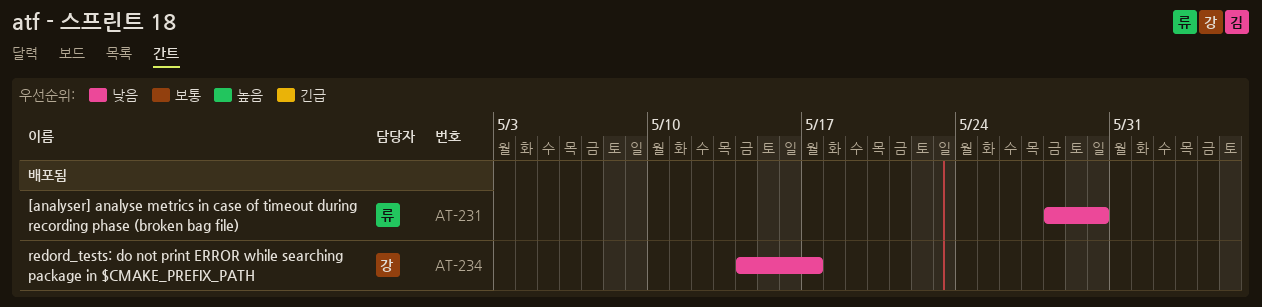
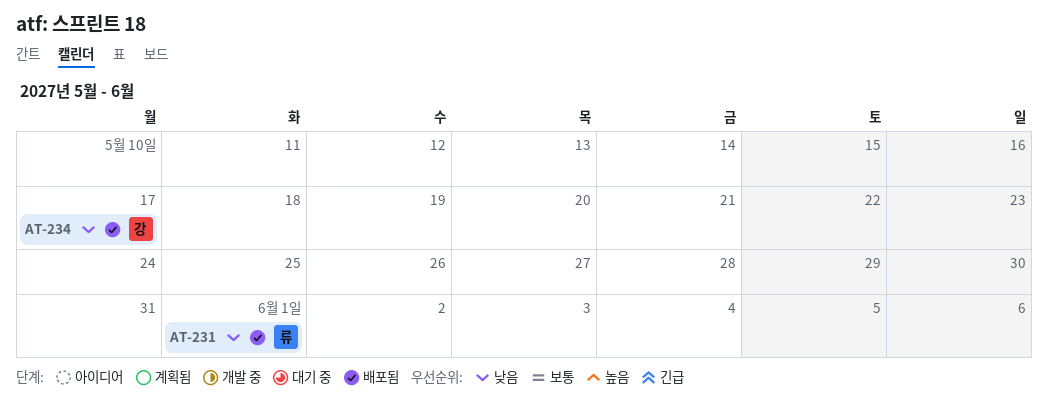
AT-231, due: May 30 -> Jun 1

